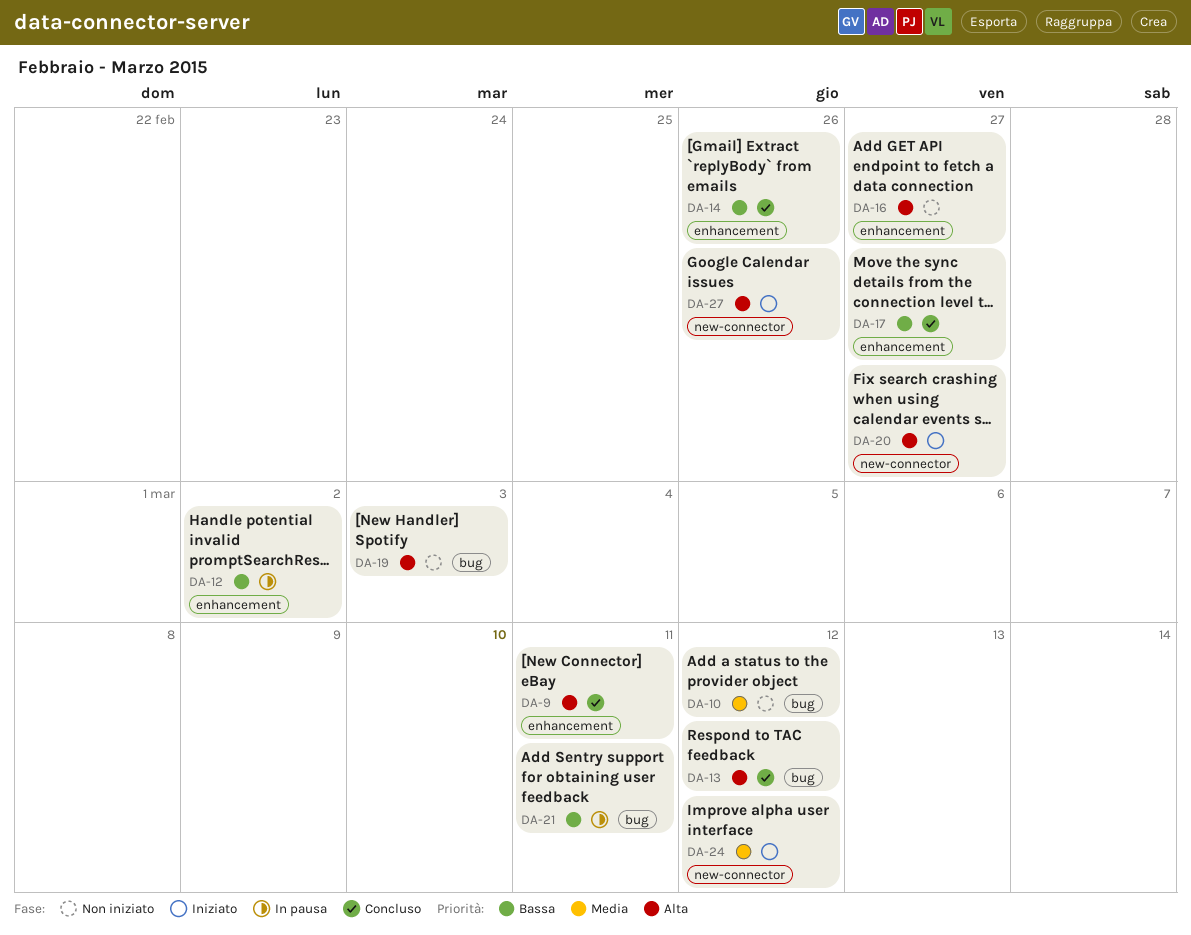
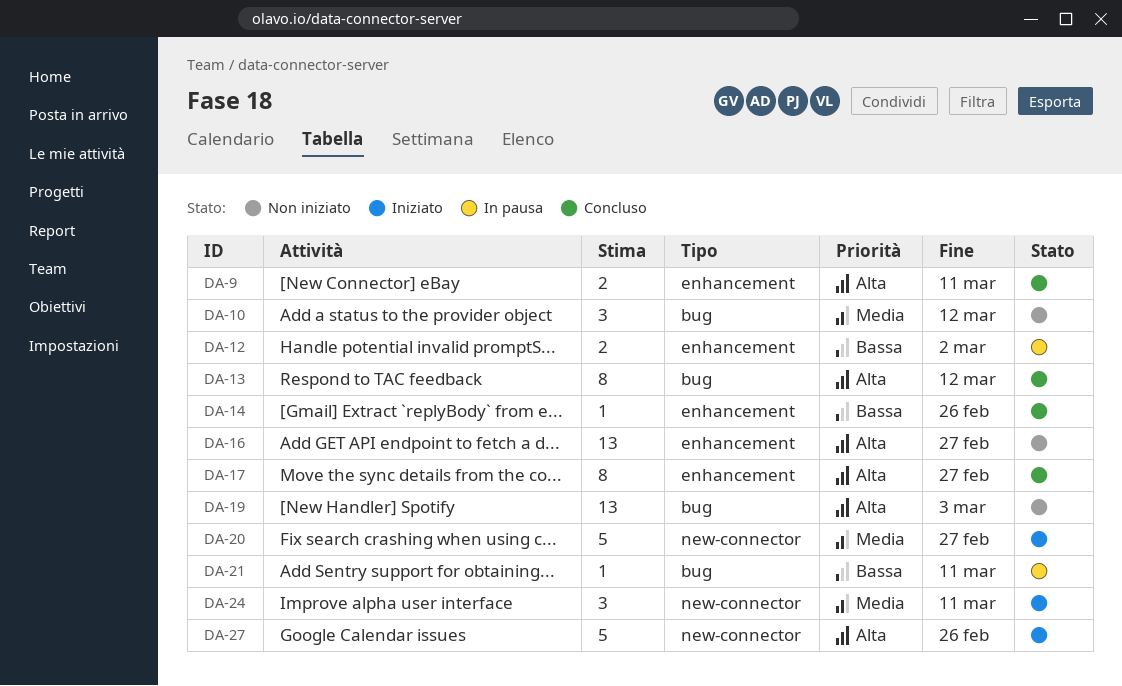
DA-17, priority: Bassa -> Alta
DA-20, priority: Alta -> Media
DA-24, due: Mar 12 -> Mar 11

